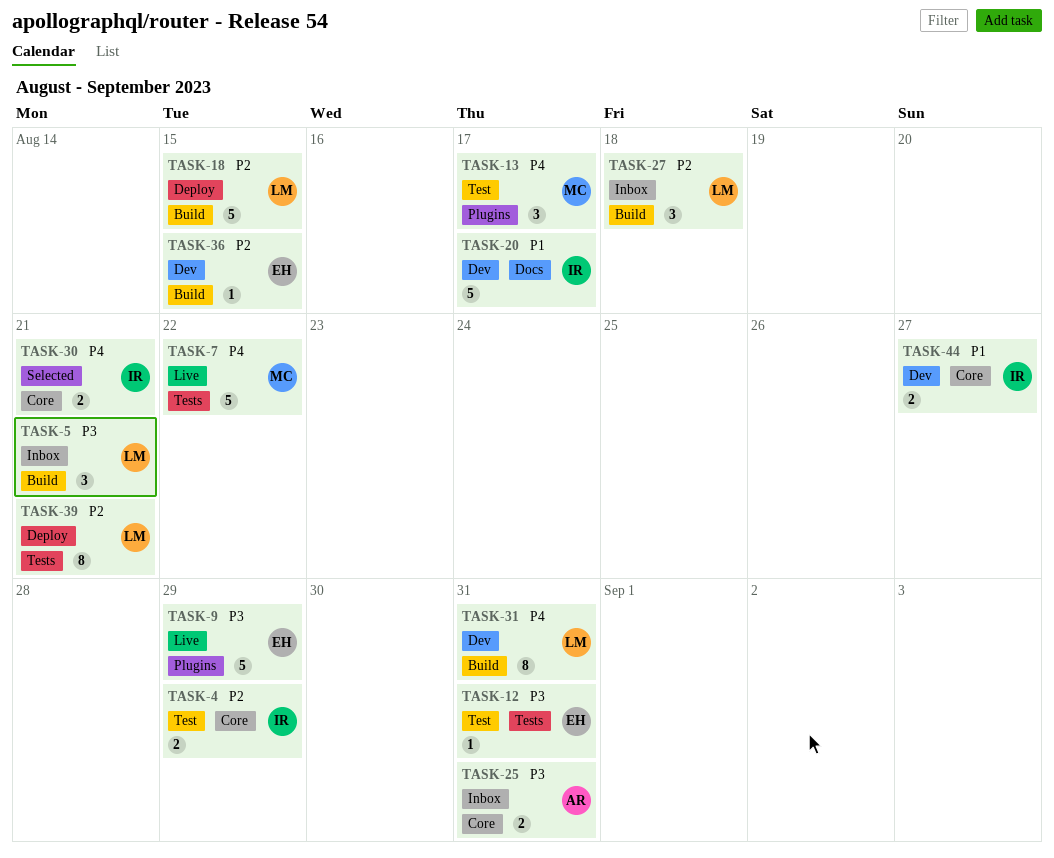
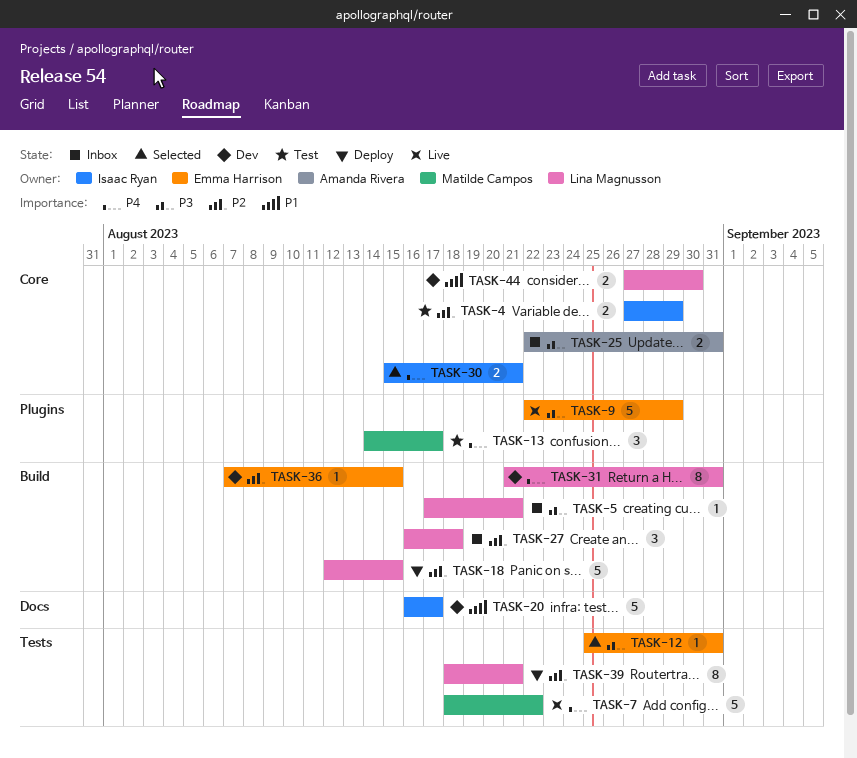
TASK-5, estimate: 3 -> 1
TASK-12, status: Test -> Selected
TASK-44, owner: Isaac Ryan -> Lina Magnusson
TASK-44, due: Aug 27 -> Aug 30

